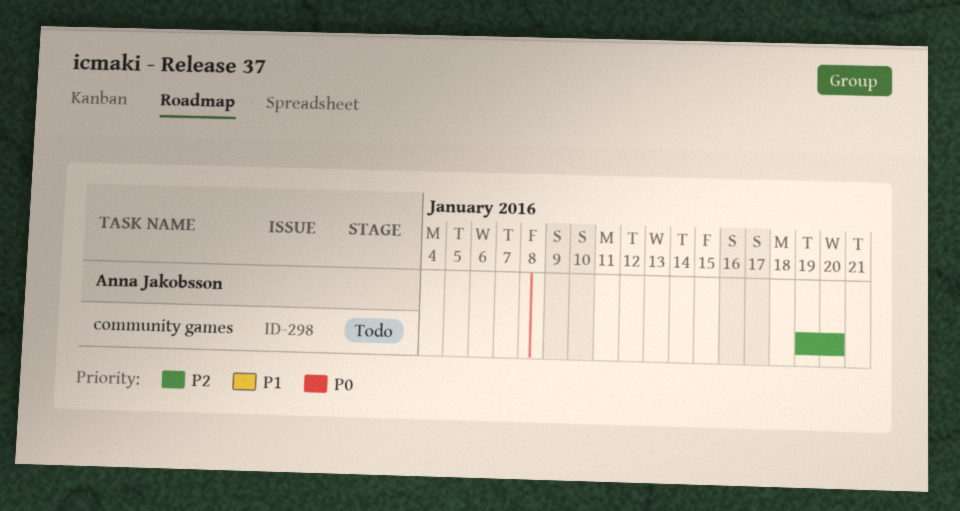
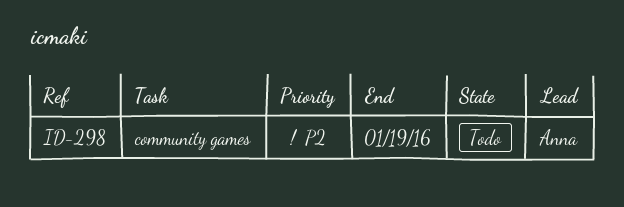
ID-298, due: Jan 20 -> Jan 19

